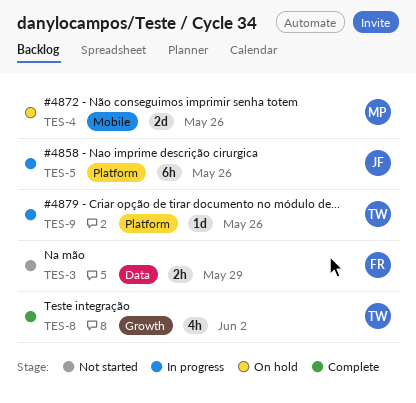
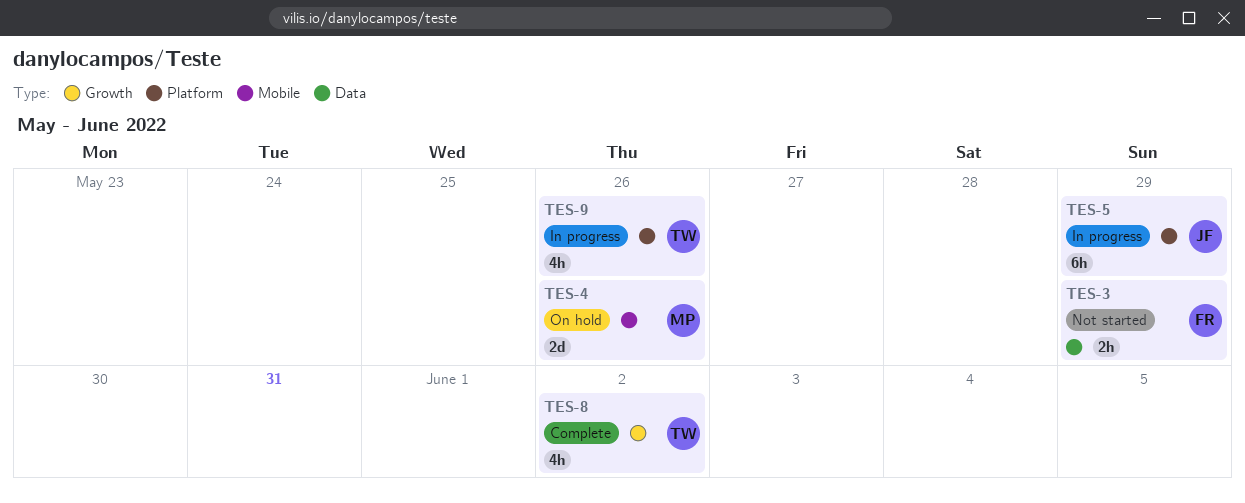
TES-5, due: May 26 -> May 29
TES-9, estimate: 1d -> 4h

